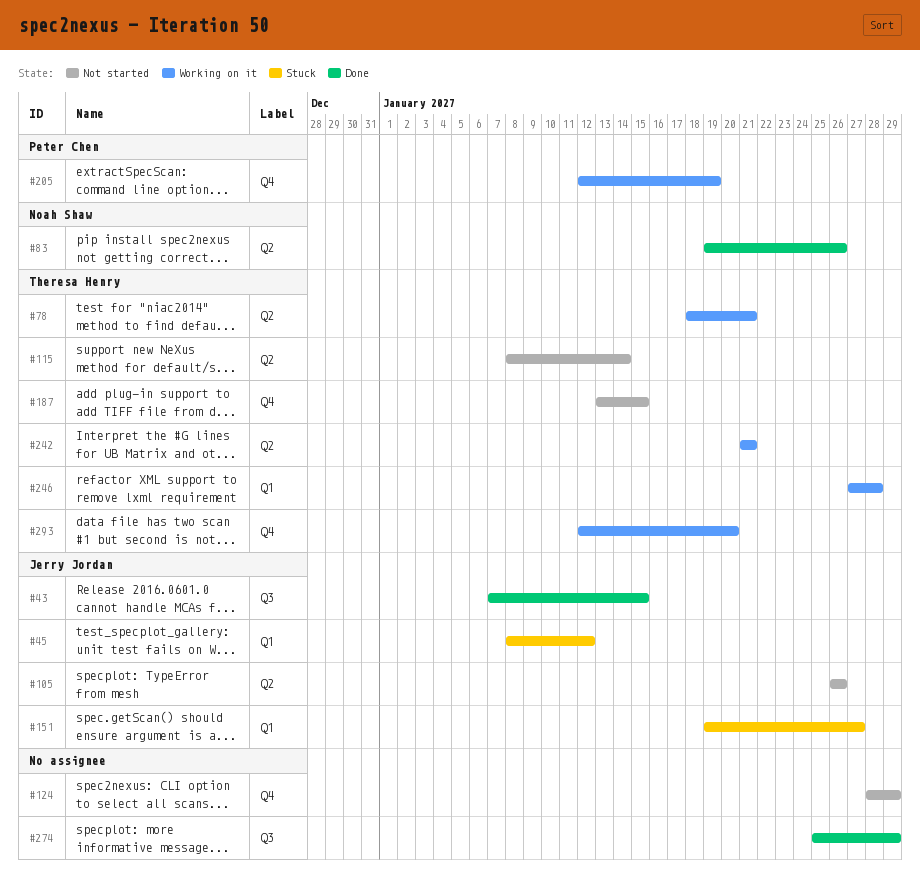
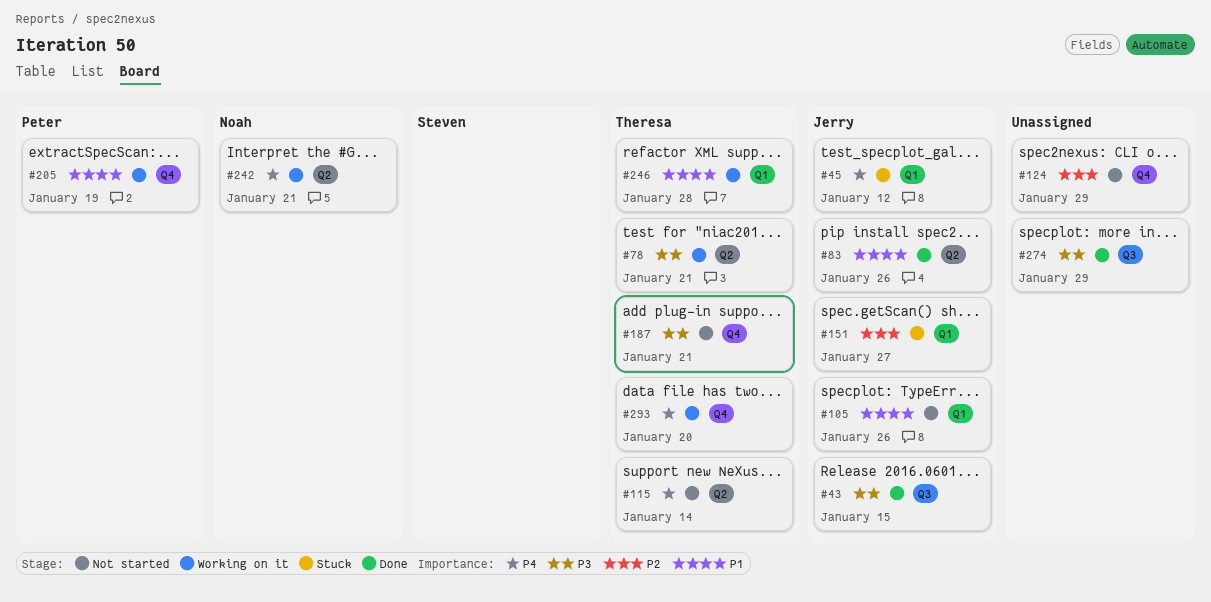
#83, owner: Noah Shaw -> Jerry Jordan
#105, label: Q2 -> Q1
#187, due: Jan 15 -> Jan 21
#242, owner: Theresa Henry -> Noah Shaw

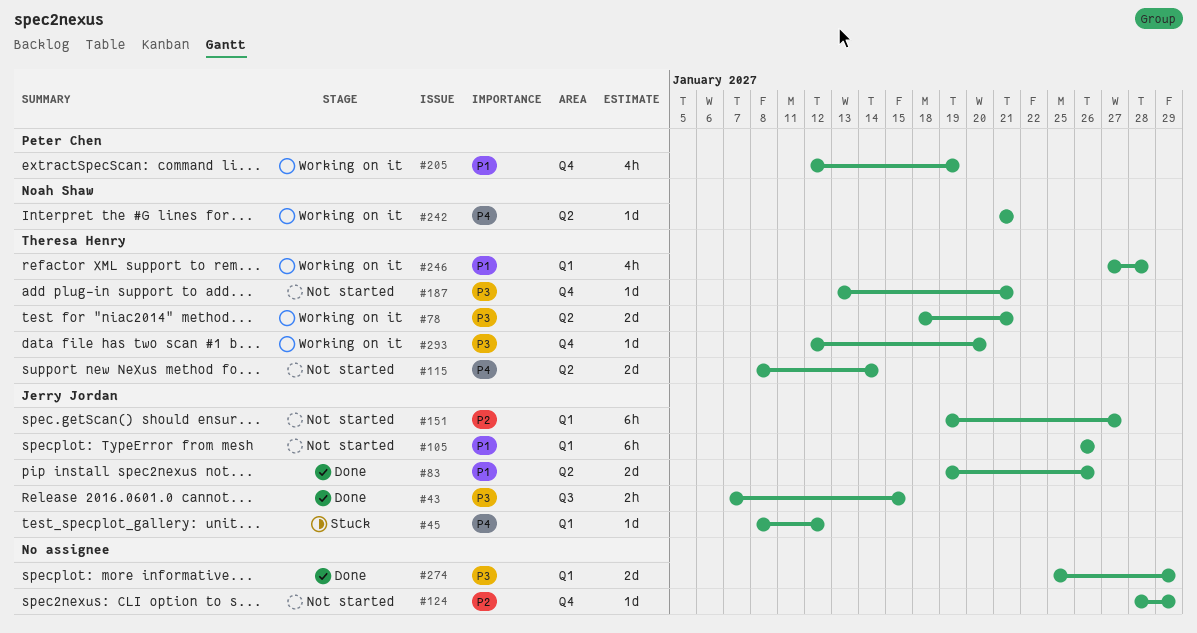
#151, status: Stuck -> Not started
#274, label: Q3 -> Q1
#293, priority: P4 -> P3

